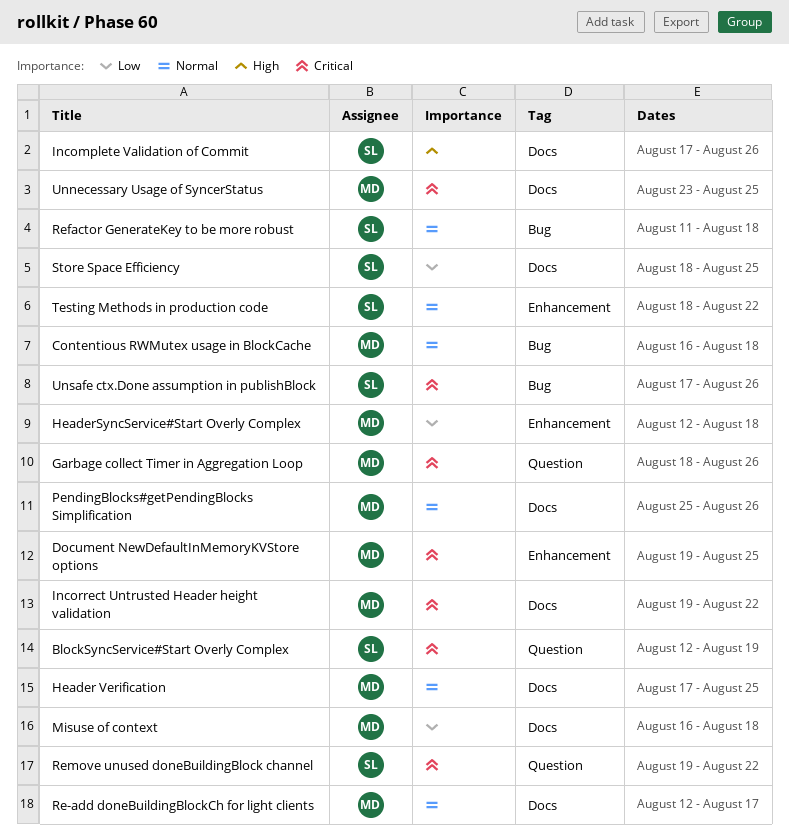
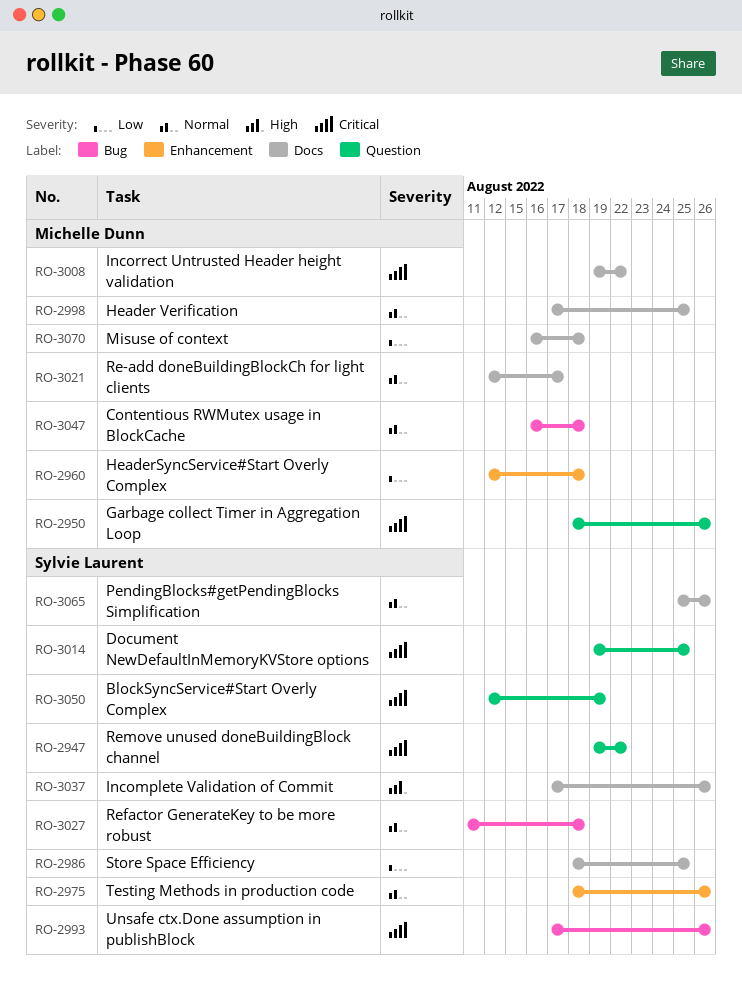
Document NewDefaultInMemoryKVStore options, owner: Michelle Dunn -> Sylvie Laurent
Document NewDefaultInMemoryKVStore options, label: Enhancement -> Question
PendingBlocks#getPendingBlocks Simplification, owner: Michelle Dunn -> Sylvie Laurent
Testing Methods in production code, due: Aug 22 -> Aug 26
Unnecessary Usage of SyncerStatus: present -> none

